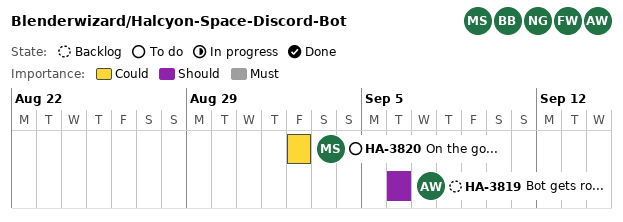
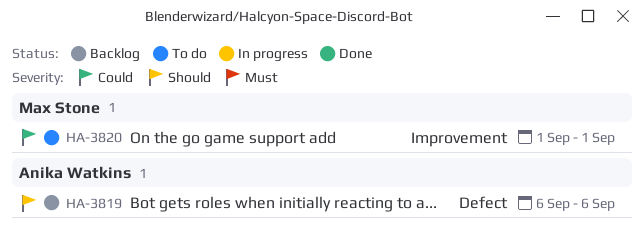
HA-3820, start: Sep 2 -> Sep 1
HA-3820, due: Sep 2 -> Sep 1

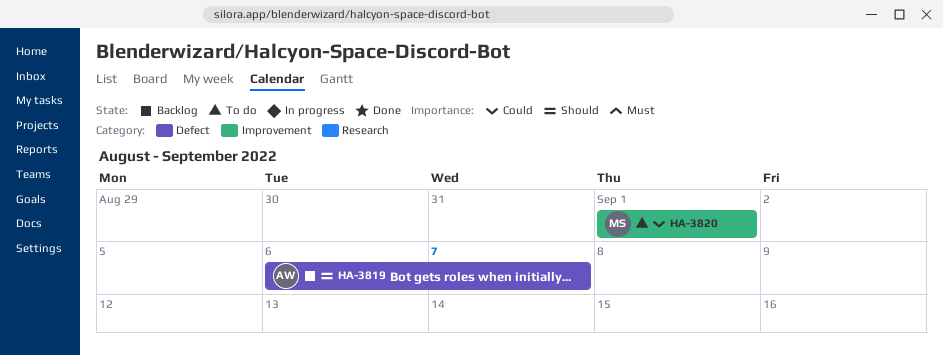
HA-3819, due: Sep 6 -> Sep 7

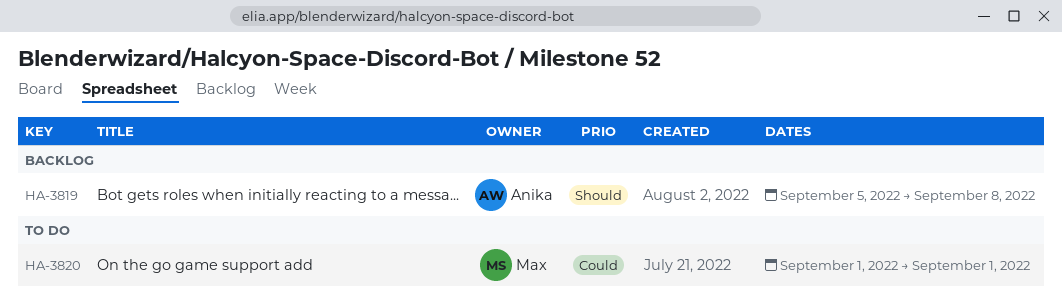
HA-3819, start: Sep 6 -> Sep 5
HA-3819, due: Sep 7 -> Sep 8

